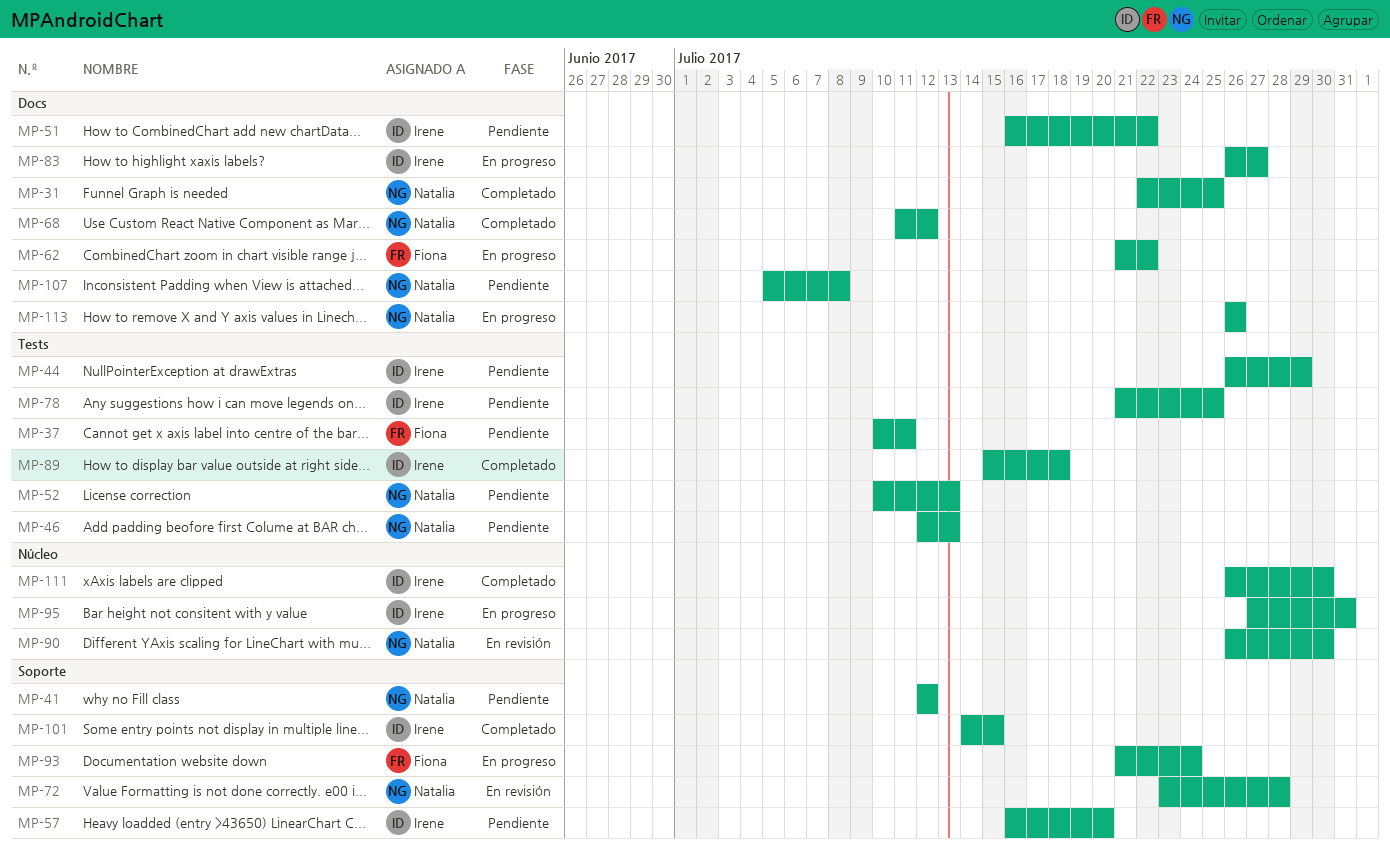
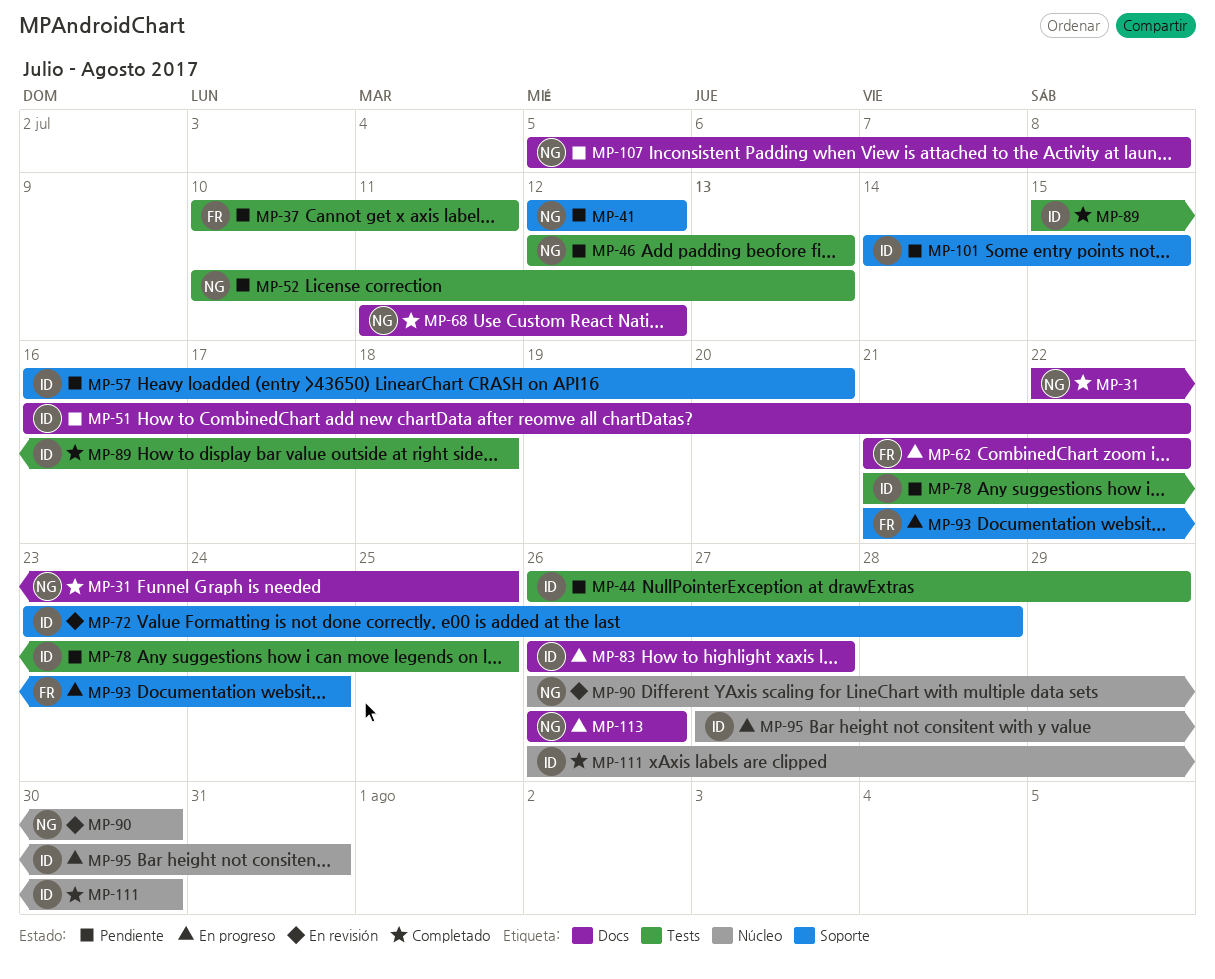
MP-72, owner: Natalia -> Irene
MP-101, status: Completado -> Pendiente

